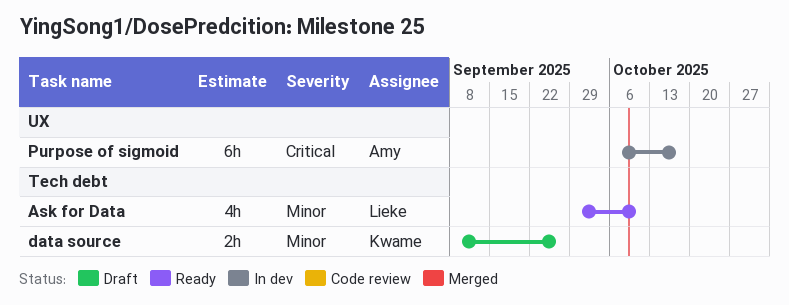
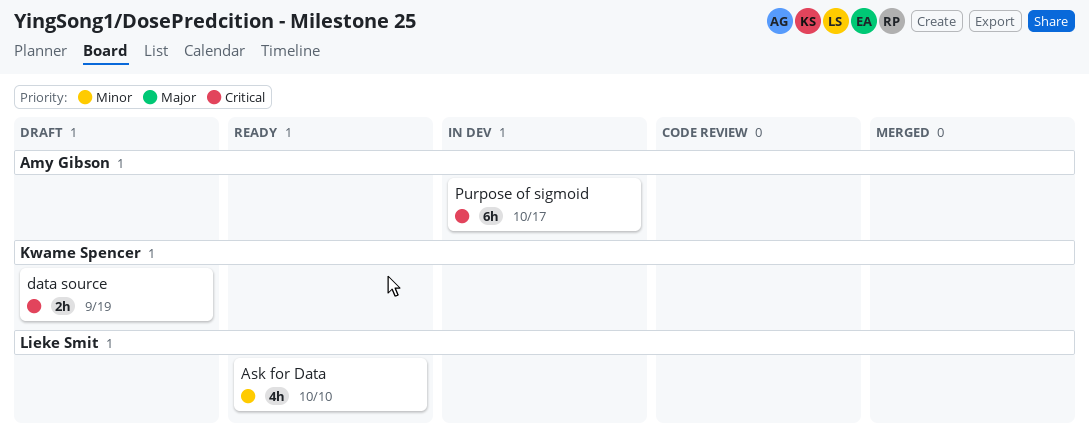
data source, priority: Minor -> Critical
data source, due: Sep 26 -> Sep 19

